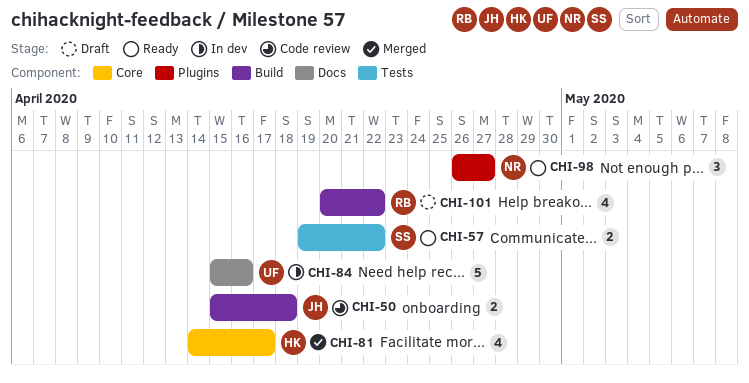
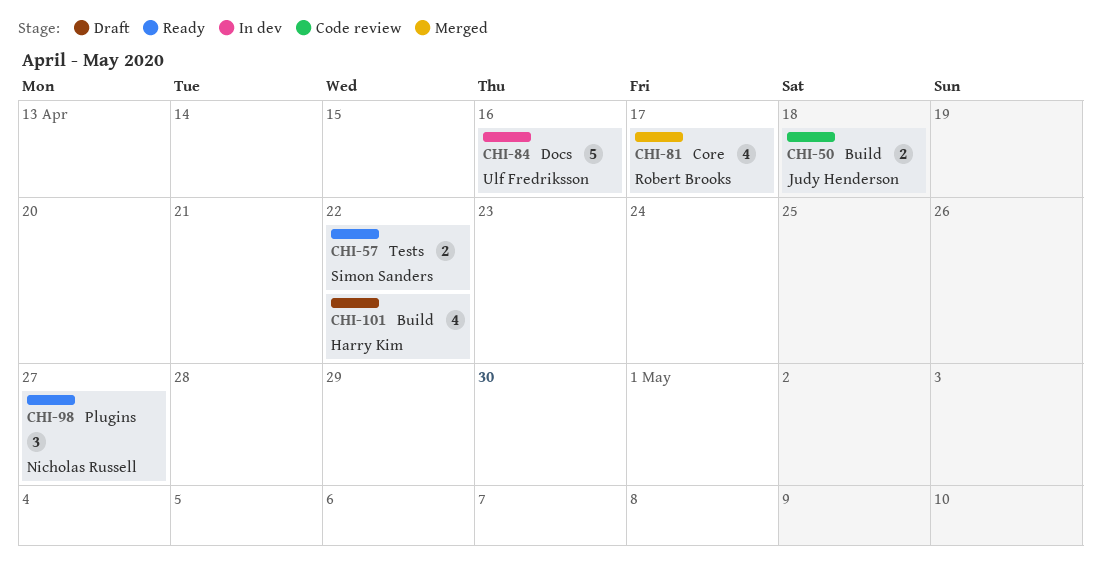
CHI-81, owner: Harry Kim -> Robert Brooks
CHI-101, owner: Robert Brooks -> Harry Kim

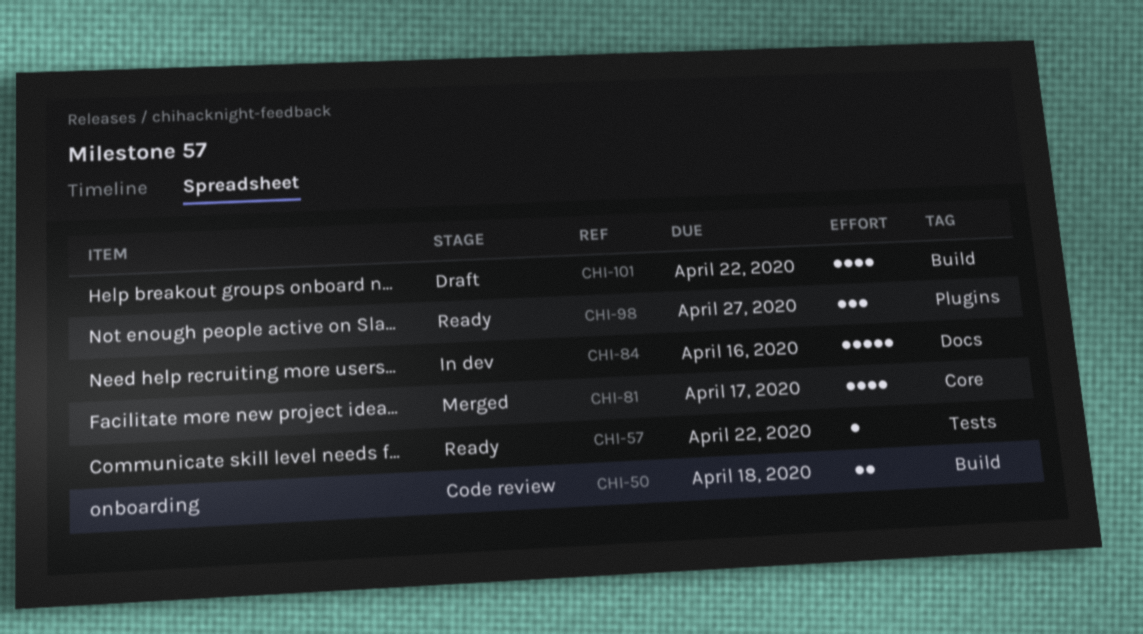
CHI-57, estimate: 2 -> 1

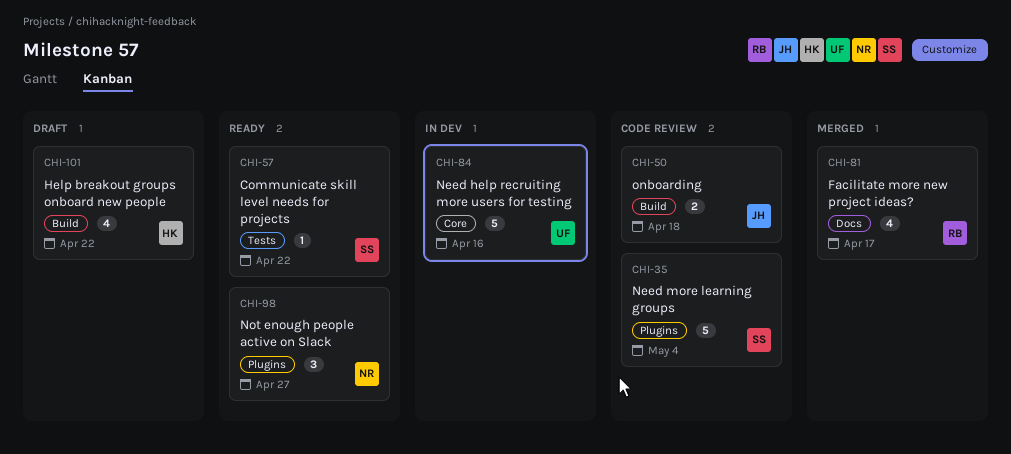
CHI-35: none -> present
CHI-81, label: Core -> Docs
CHI-84, label: Docs -> Core

